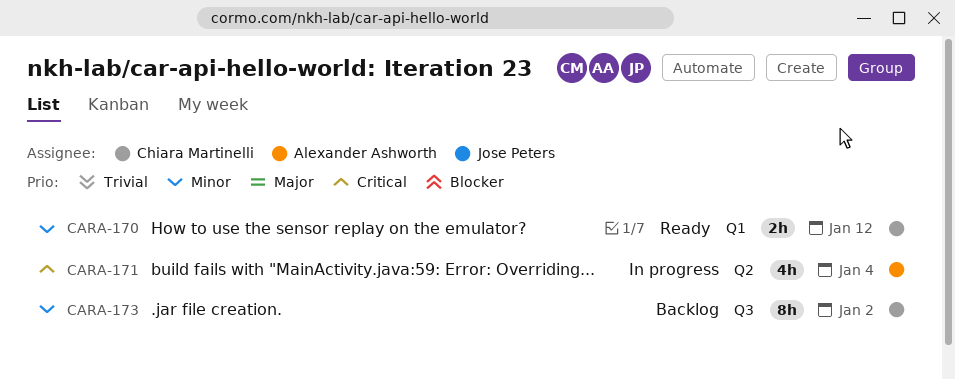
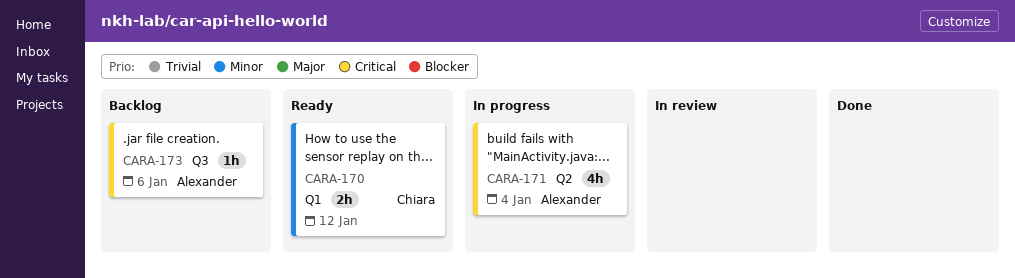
CARA-173, owner: Chiara Martinelli -> Alexander Ashworth
CARA-173, priority: Minor -> Critical
CARA-173, estimate: 8h -> 1h
CARA-173, due: Jan 2 -> Jan 6

